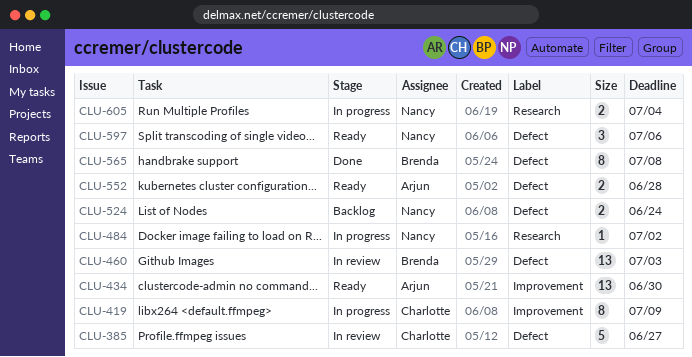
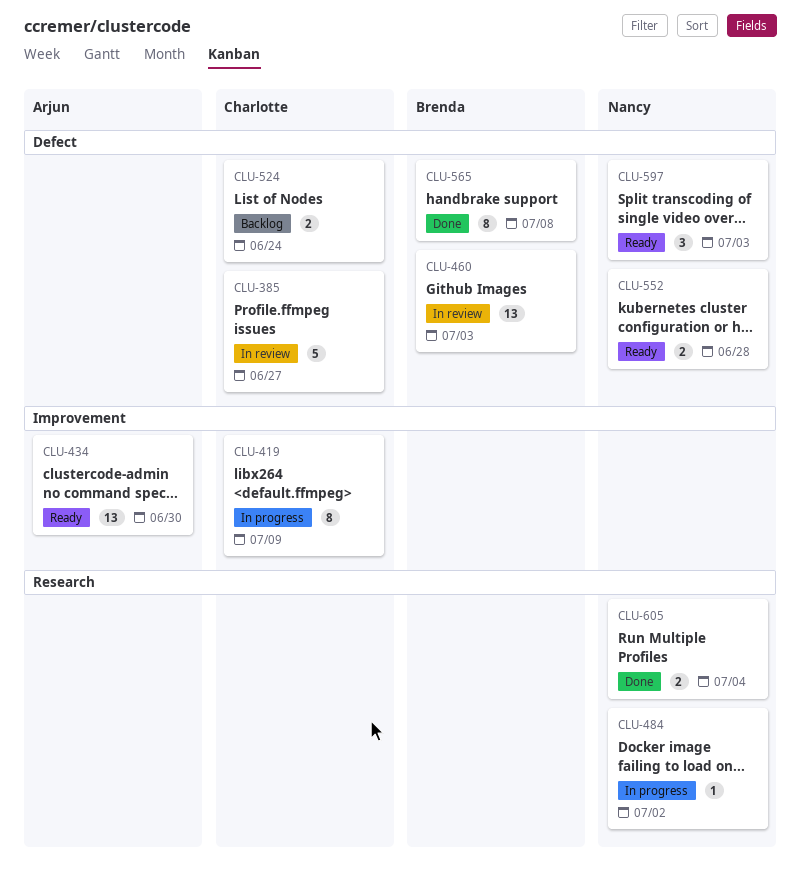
CLU-524, owner: Nancy -> Charlotte
CLU-552, owner: Arjun -> Nancy
CLU-597, due: Jul 6 -> Jul 3
CLU-605, status: In progress -> Done

